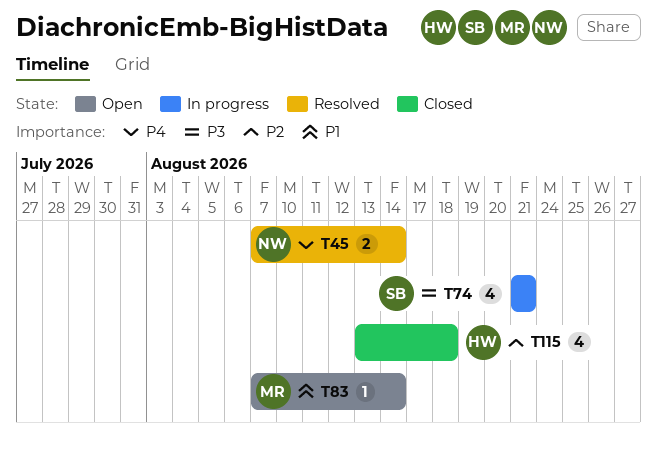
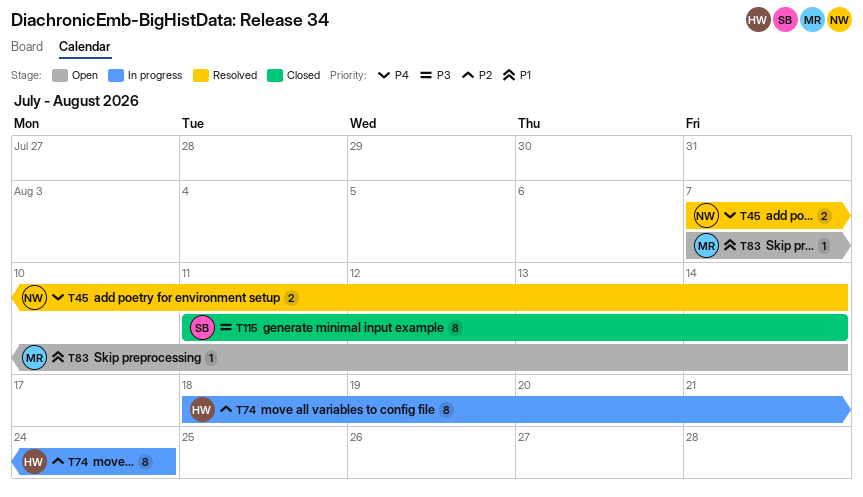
T74, owner: SB -> HW
T74, priority: P3 -> P2
T74, estimate: 4 -> 8
T74, start: Aug 21 -> Aug 18
T74, due: Aug 21 -> Aug 24
T115, owner: HW -> SB
T115, priority: P2 -> P3
T115, estimate: 4 -> 8
T115, start: Aug 13 -> Aug 11
T115, due: Aug 18 -> Aug 14

